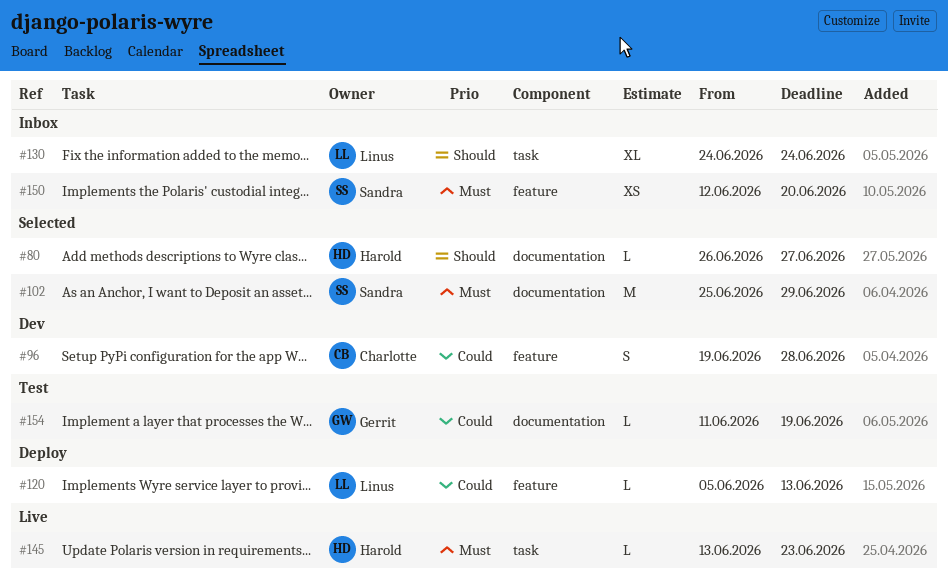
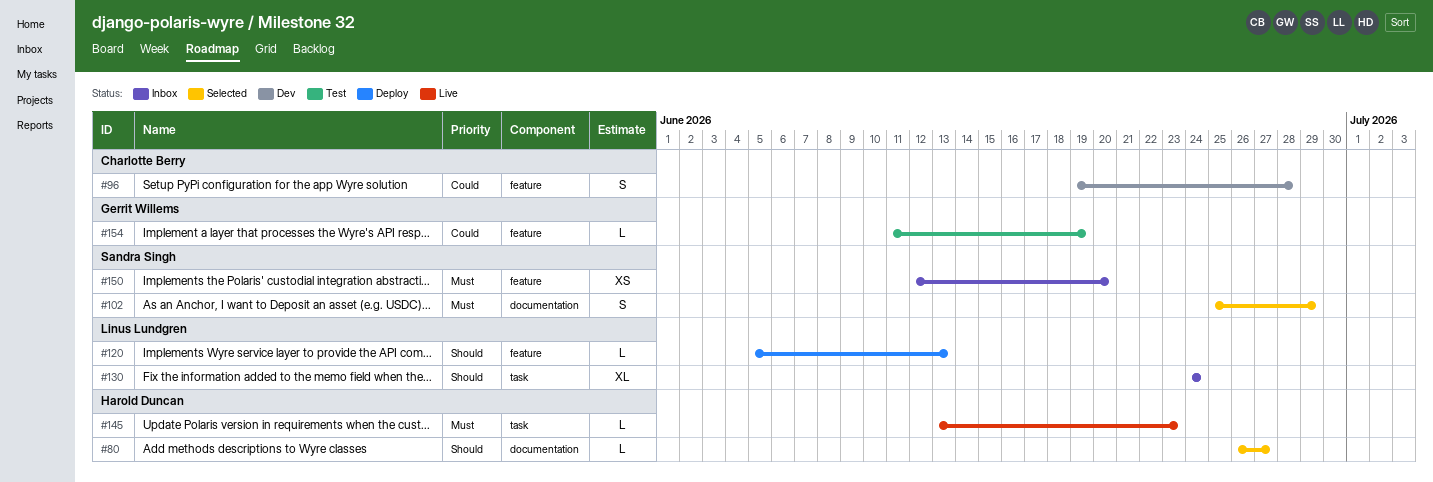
#102, estimate: M -> S
#120, priority: Could -> Should
#154, label: documentation -> feature

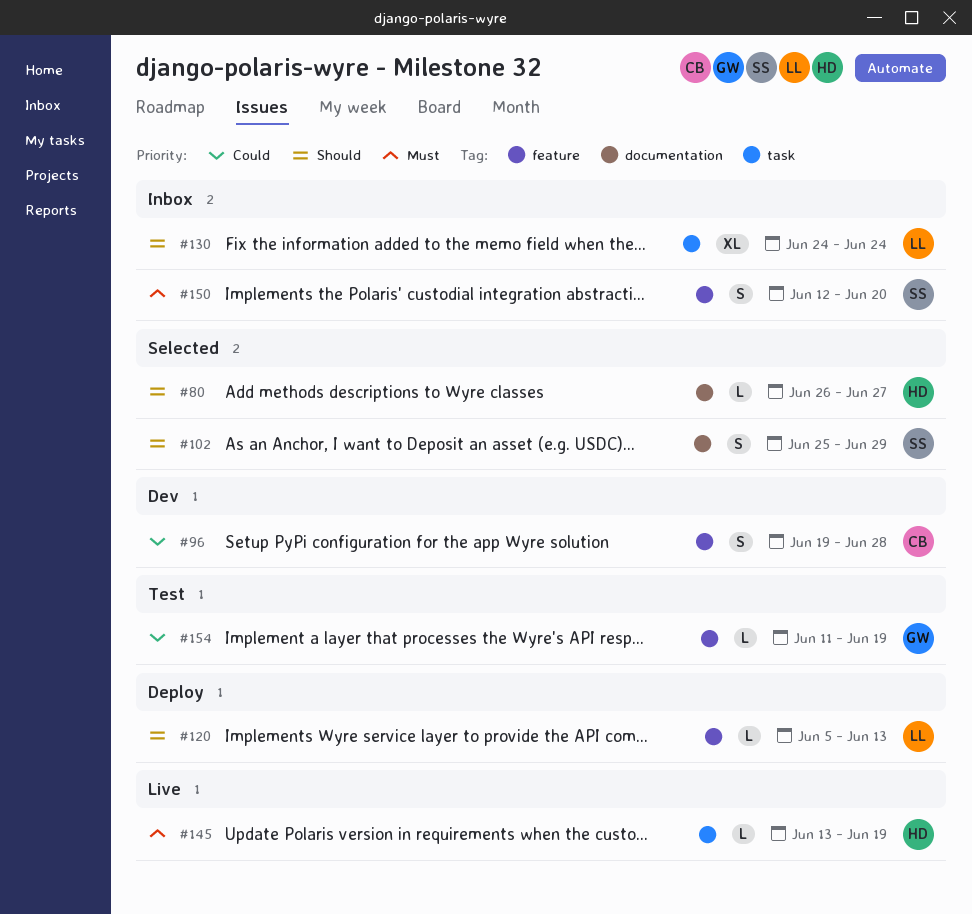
#102, priority: Must -> Should
#145, due: Jun 23 -> Jun 19
#150, estimate: XS -> S

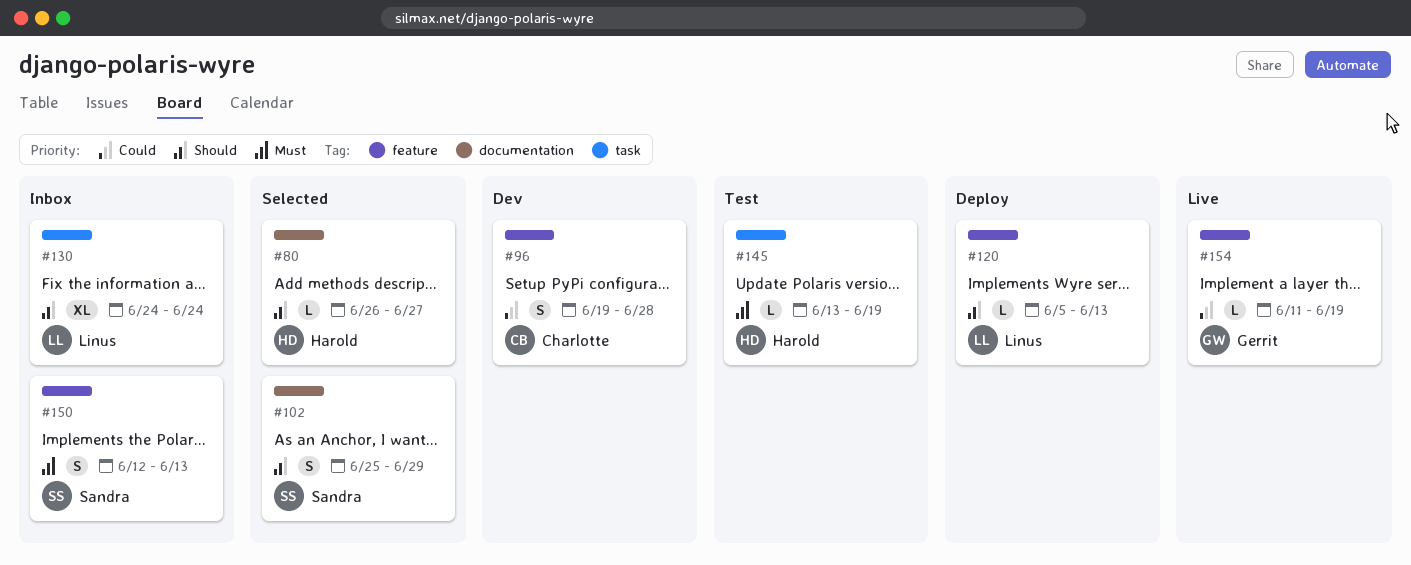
#145, status: Live -> Test
#150, due: Jun 20 -> Jun 13
#154, status: Test -> Live

